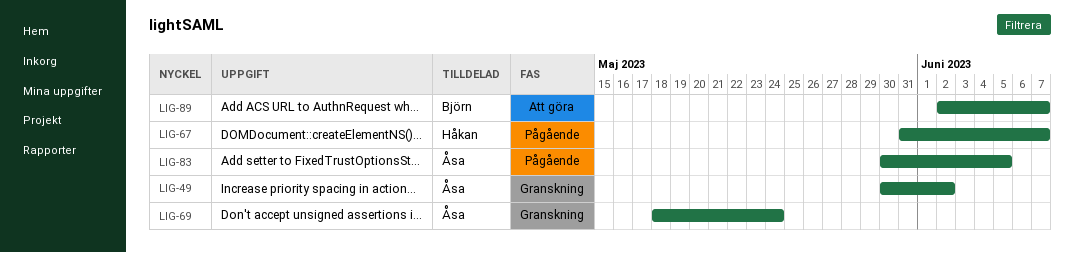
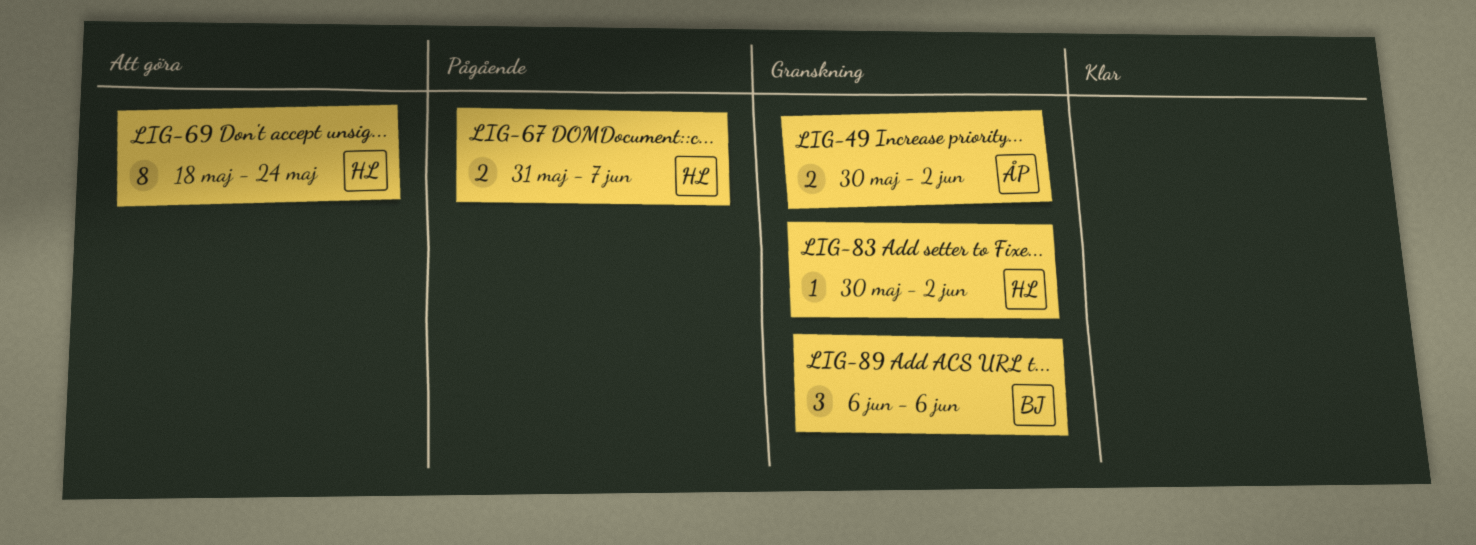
LIG-69, status: Granskning -> Att göra
LIG-69, owner: Åsa -> Håkan
LIG-83, status: Pågående -> Granskning
LIG-83, owner: Åsa -> Håkan
LIG-83, due: Jun 5 -> Jun 2
LIG-89, status: Att göra -> Granskning
LIG-89, start: Jun 2 -> Jun 6
LIG-89, due: Jun 7 -> Jun 6

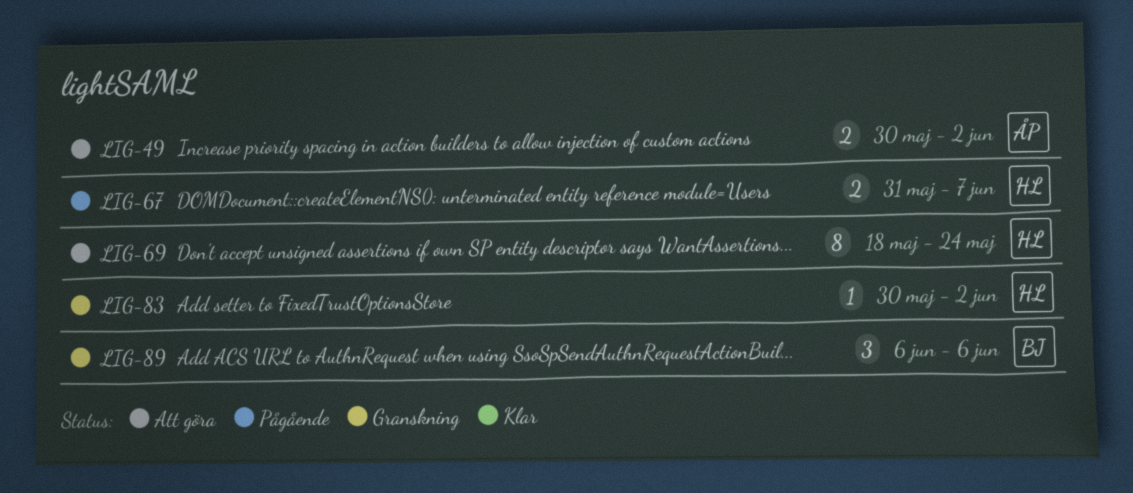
LIG-49, status: Granskning -> Att göra

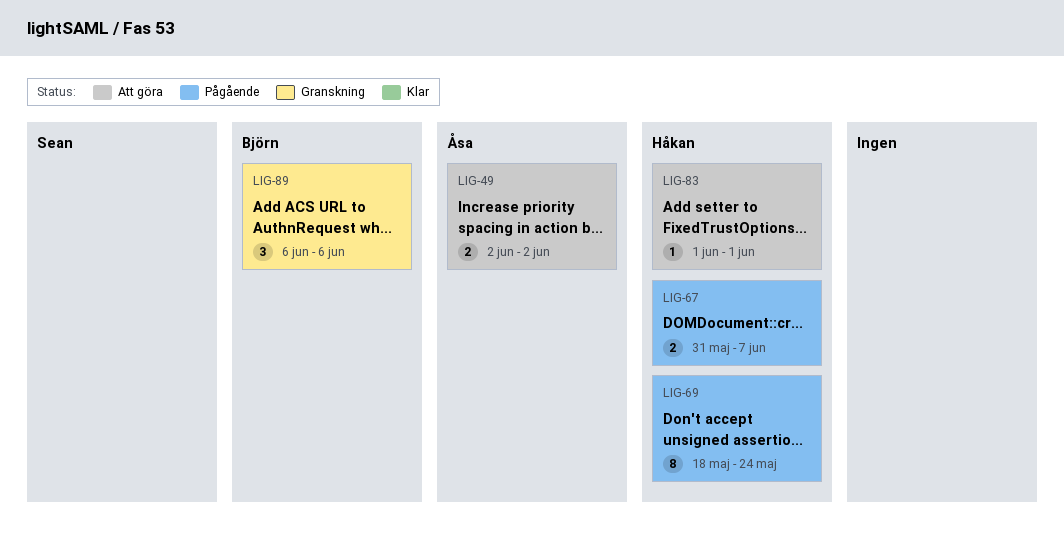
LIG-49, start: May 30 -> Jun 2
LIG-69, status: Att göra -> Pågående
LIG-83, status: Granskning -> Att göra
LIG-83, start: May 30 -> Jun 1
LIG-83, due: Jun 2 -> Jun 1

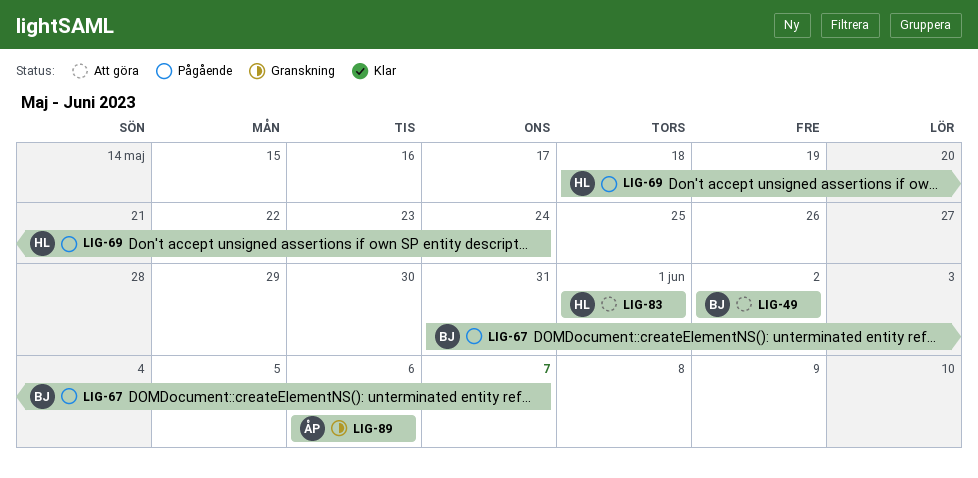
LIG-49, owner: Åsa -> Björn
LIG-67, owner: Håkan -> Björn
LIG-89, owner: Björn -> Åsa

